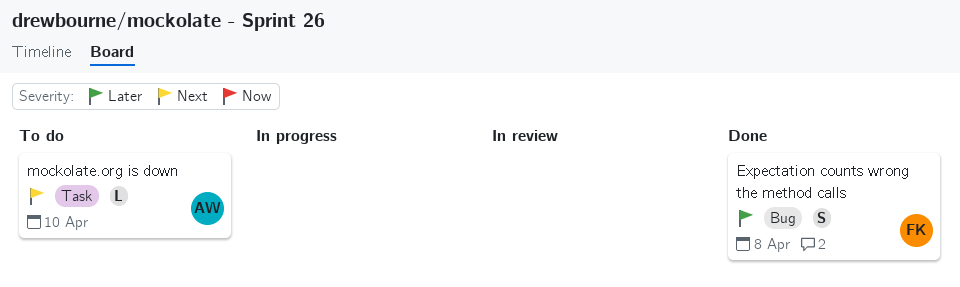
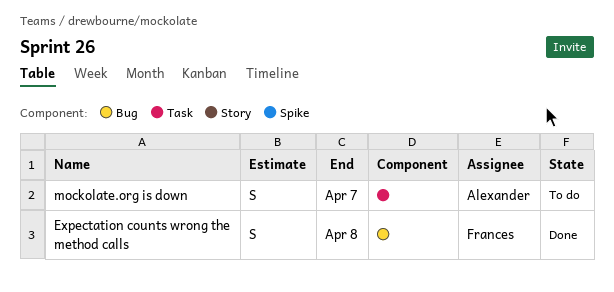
mockolate.org is down, estimate: L -> S
mockolate.org is down, due: Apr 10 -> Apr 7

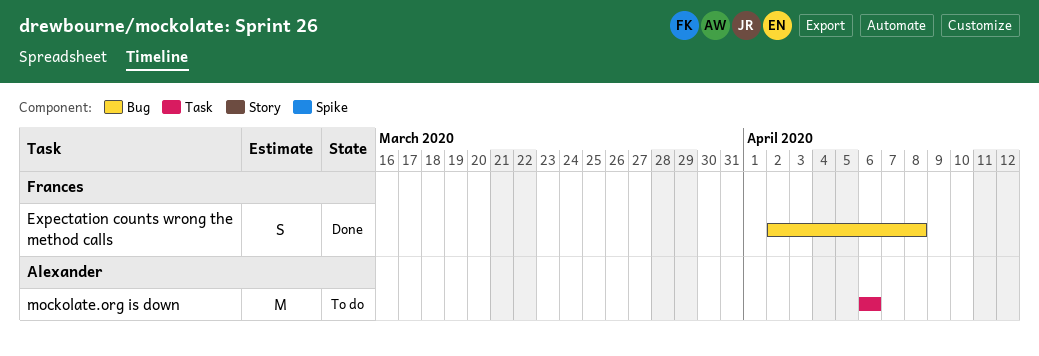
mockolate.org is down, estimate: S -> M
mockolate.org is down, due: Apr 7 -> Apr 6

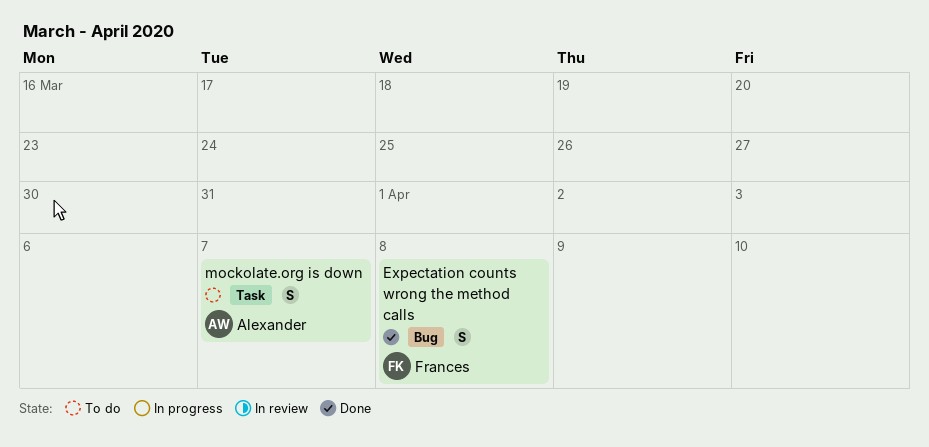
mockolate.org is down, estimate: M -> S
mockolate.org is down, due: Apr 6 -> Apr 7

